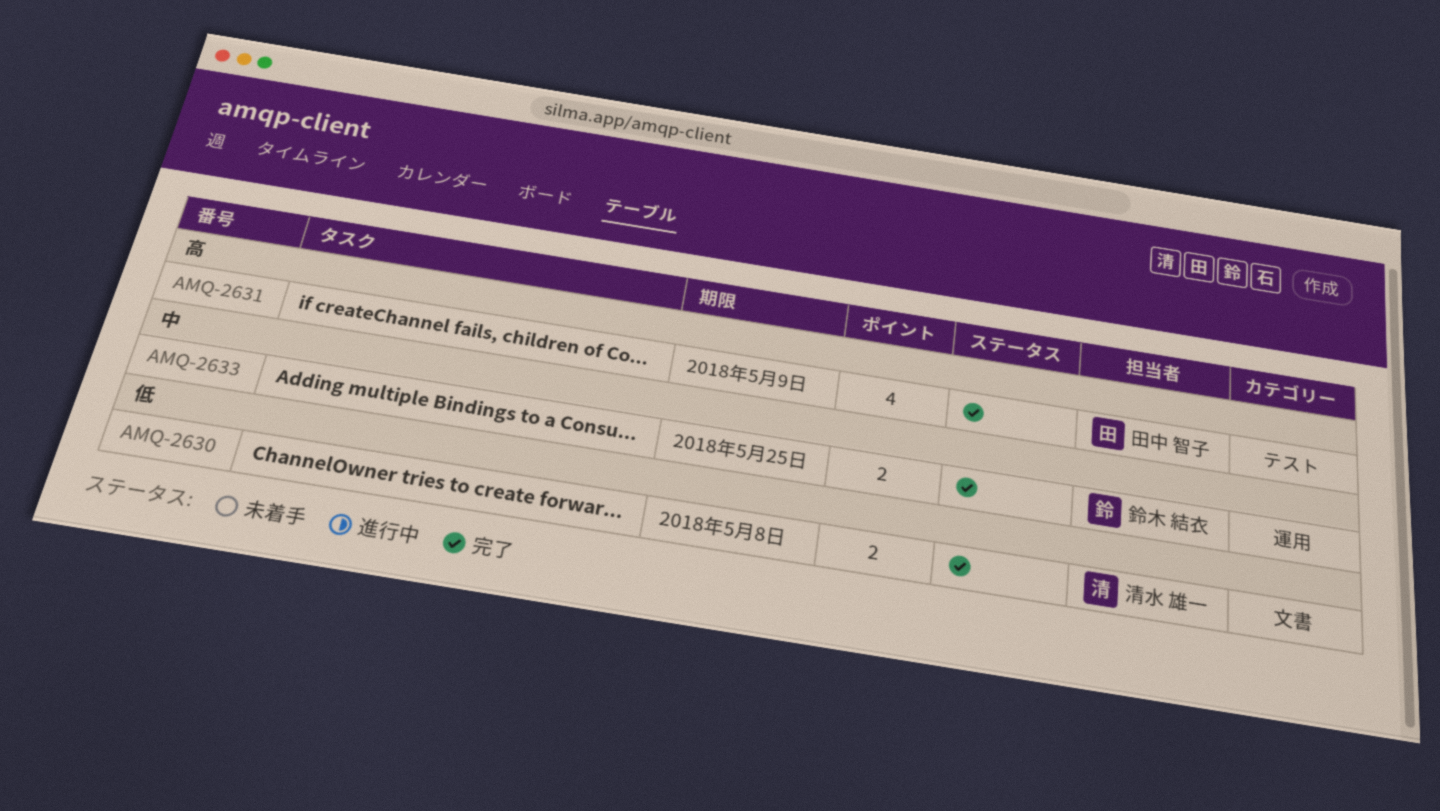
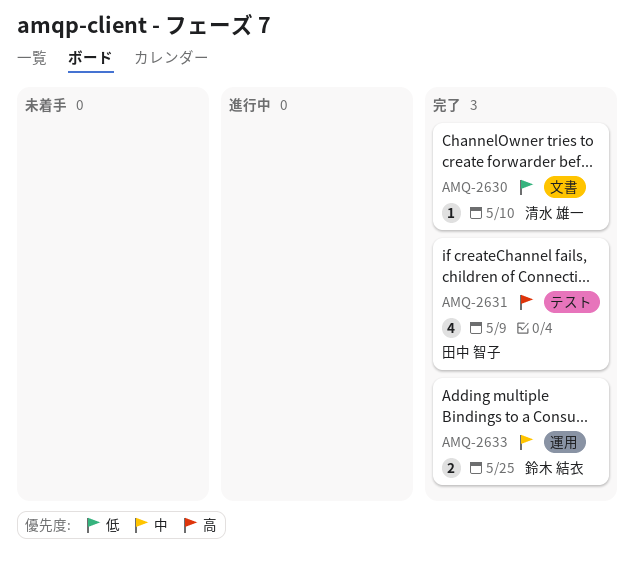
AMQ-2630, estimate: 2 -> 1
AMQ-2630, due: May 8 -> May 10

